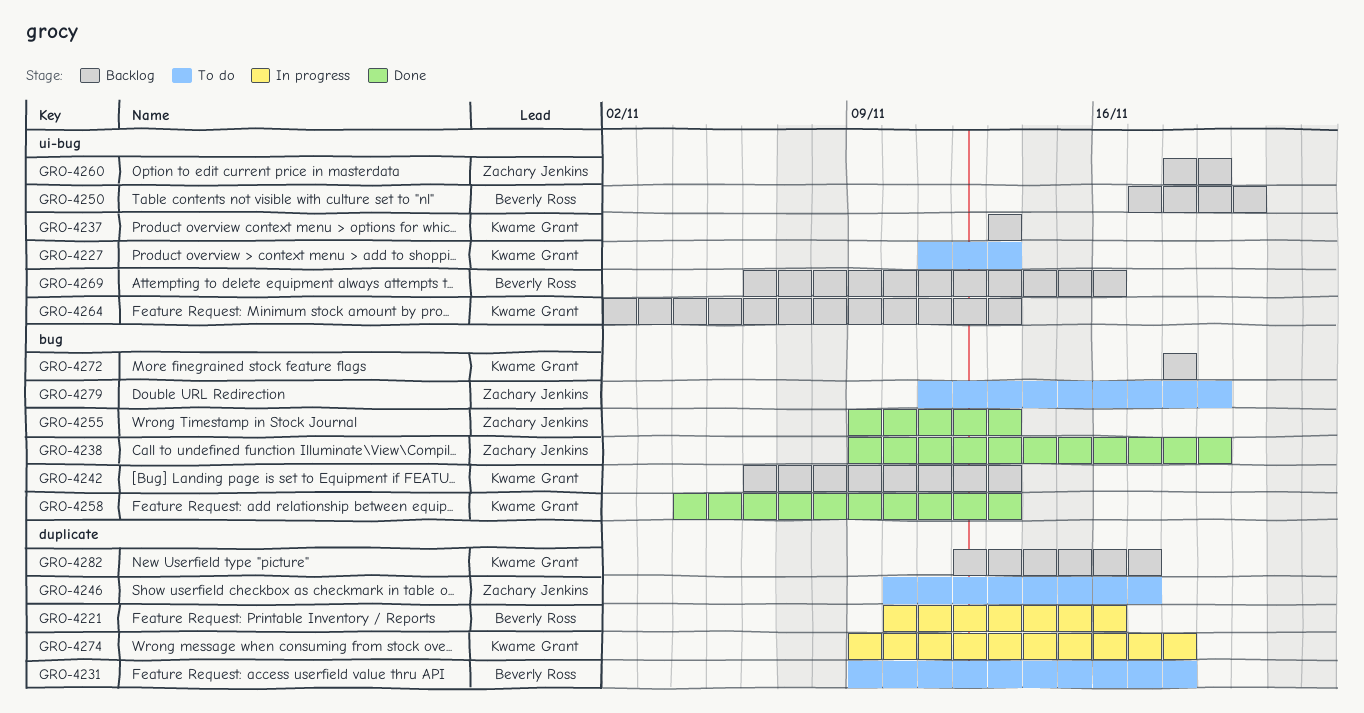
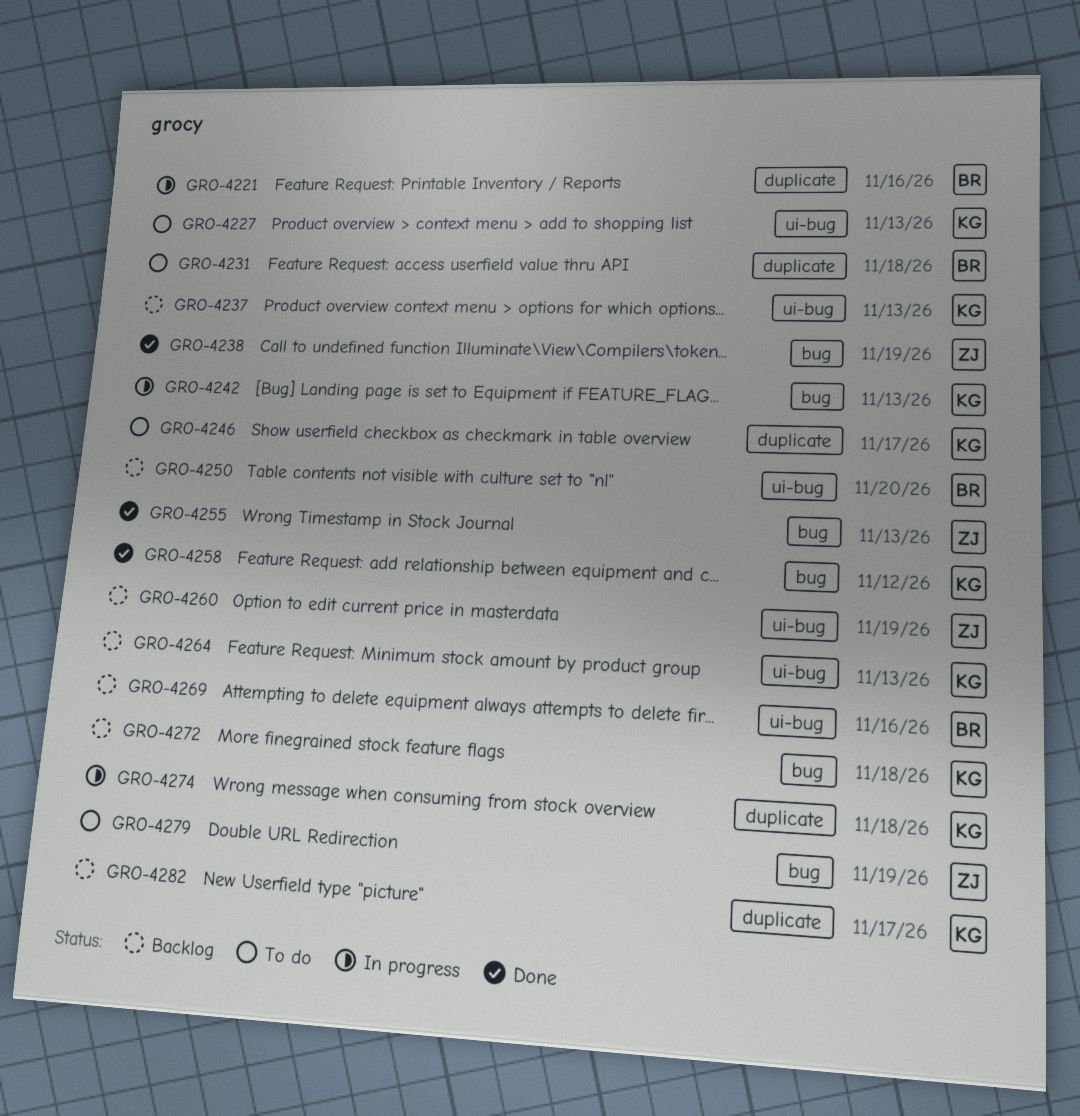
GRO-4242, status: Backlog -> In progress
GRO-4246, owner: Zachary Jenkins -> Kwame Grant
GRO-4258, due: Nov 13 -> Nov 12

